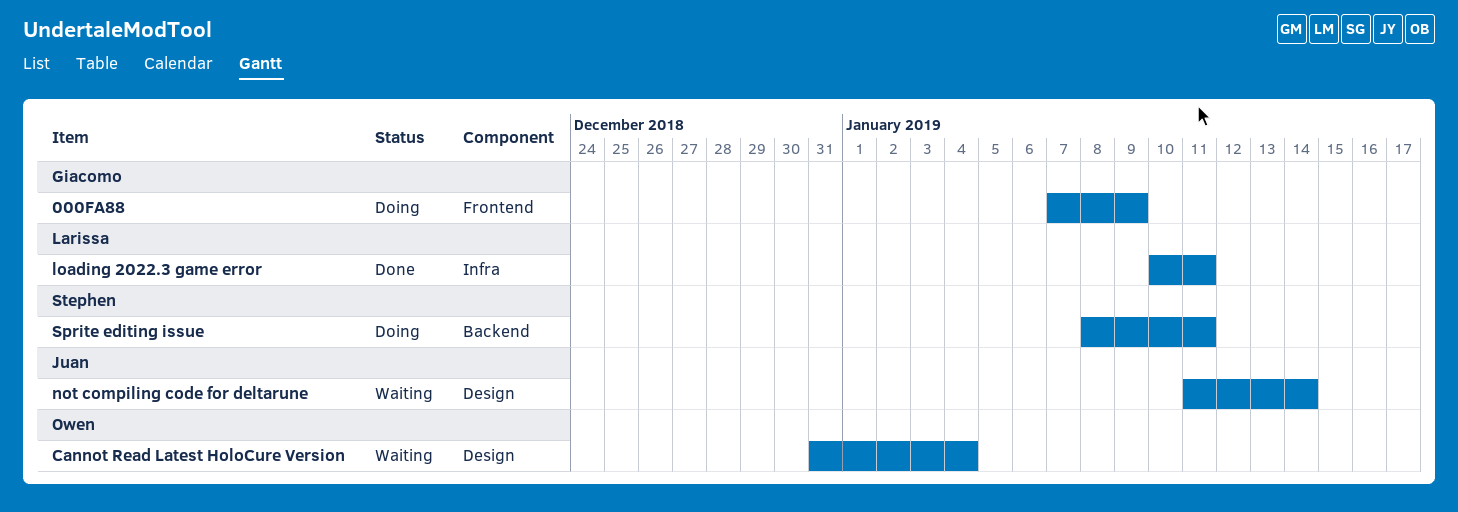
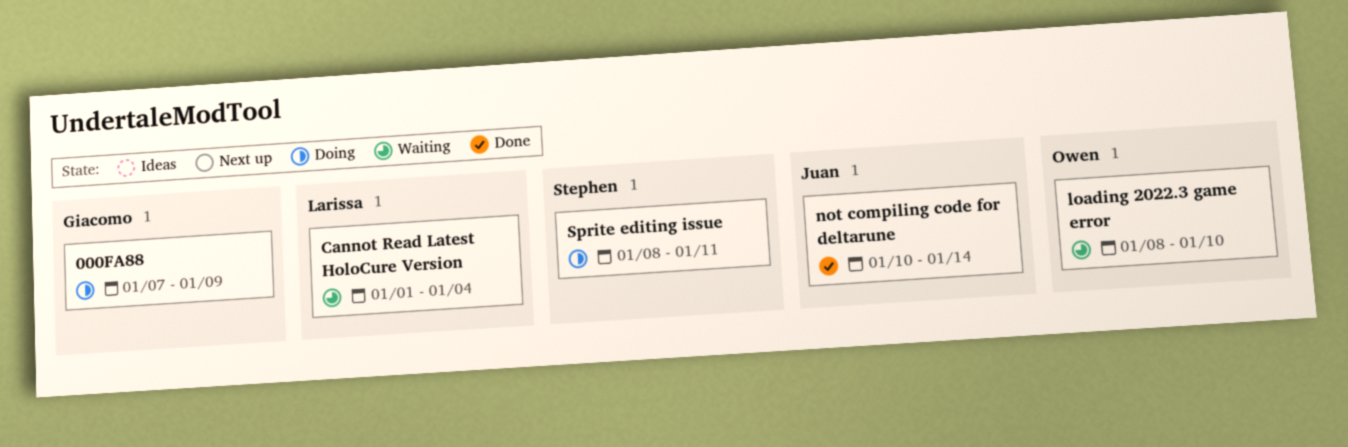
Cannot Read Latest HoloCure Version, owner: Owen -> Larissa
Cannot Read Latest HoloCure Version, start: Dec 31 -> Jan 1
loading 2022.3 game error, status: Done -> Waiting
loading 2022.3 game error, owner: Larissa -> Owen
loading 2022.3 game error, start: Jan 10 -> Jan 8
loading 2022.3 game error, due: Jan 11 -> Jan 10
not compiling code for deltarune, status: Waiting -> Done
not compiling code for deltarune, start: Jan 11 -> Jan 10

